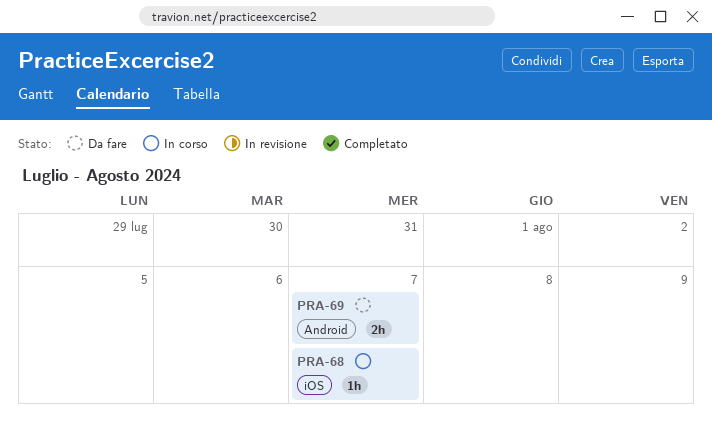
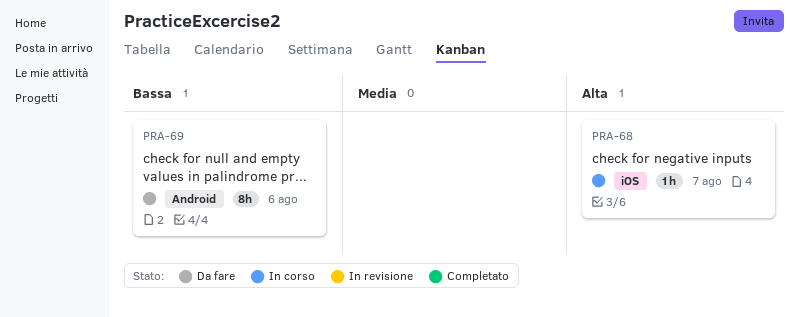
PRA-69, estimate: 2h -> 8h
PRA-69, due: Aug 7 -> Aug 6

